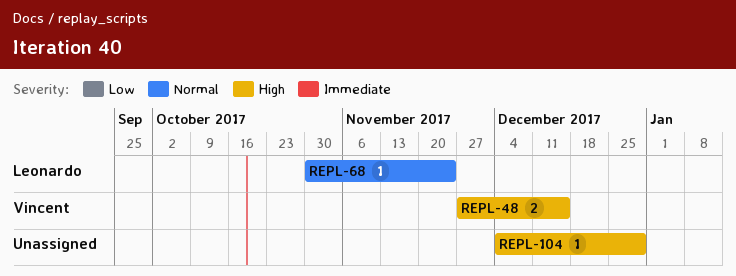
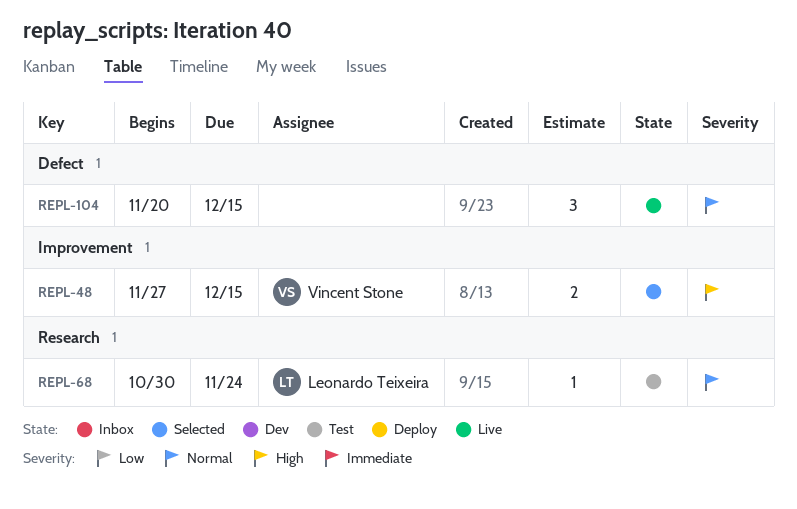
REPL-104, priority: High -> Normal
REPL-104, estimate: 1 -> 3
REPL-104, start: Dec 4 -> Nov 20
REPL-104, due: Dec 29 -> Dec 15

